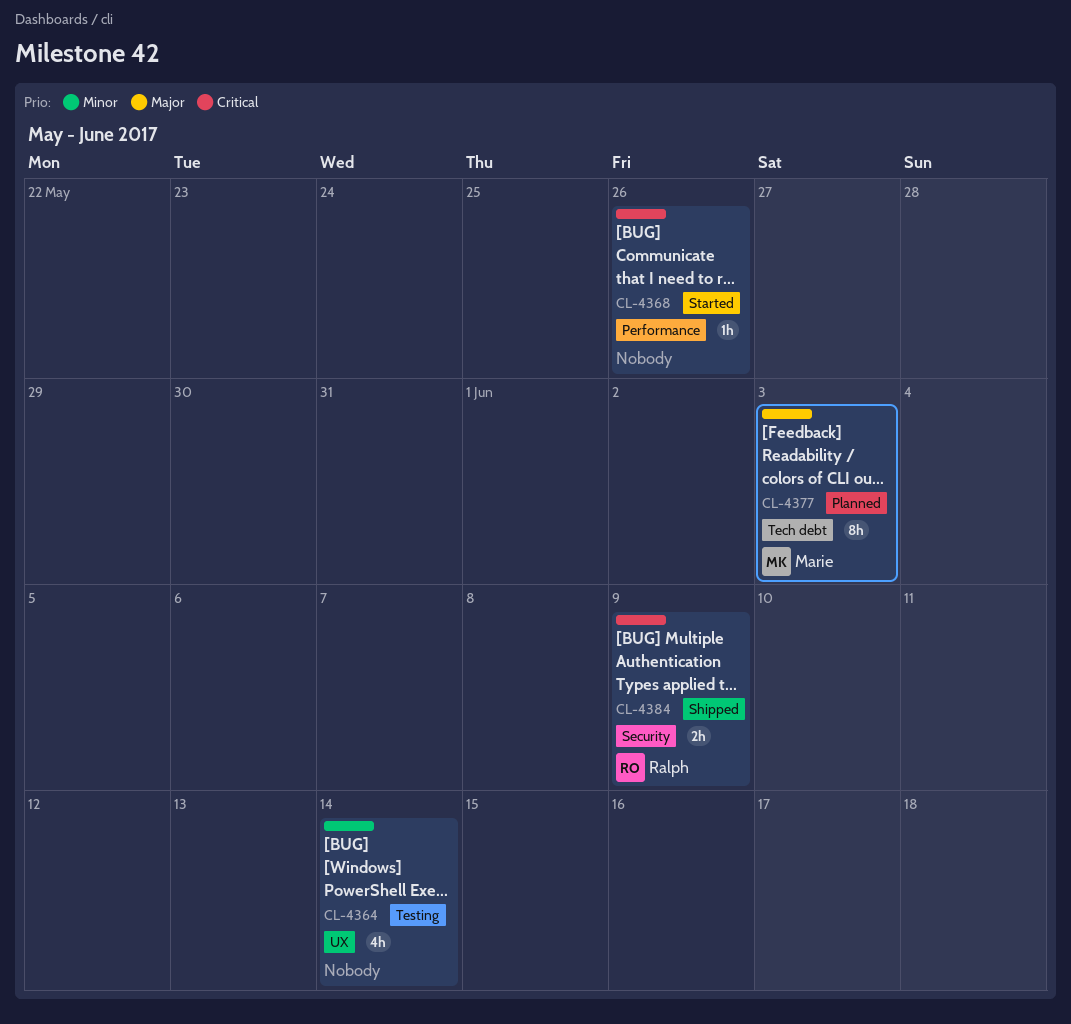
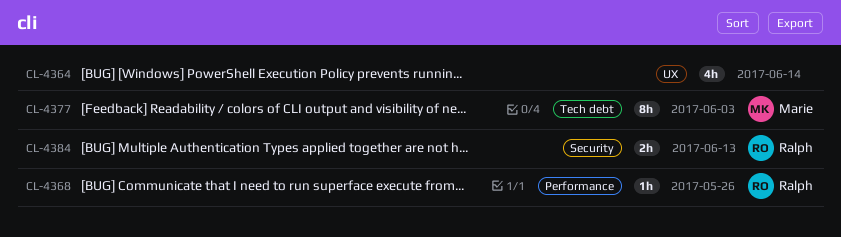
CL-4368, owner: none -> Ralph
CL-4384, due: Jun 9 -> Jun 13

